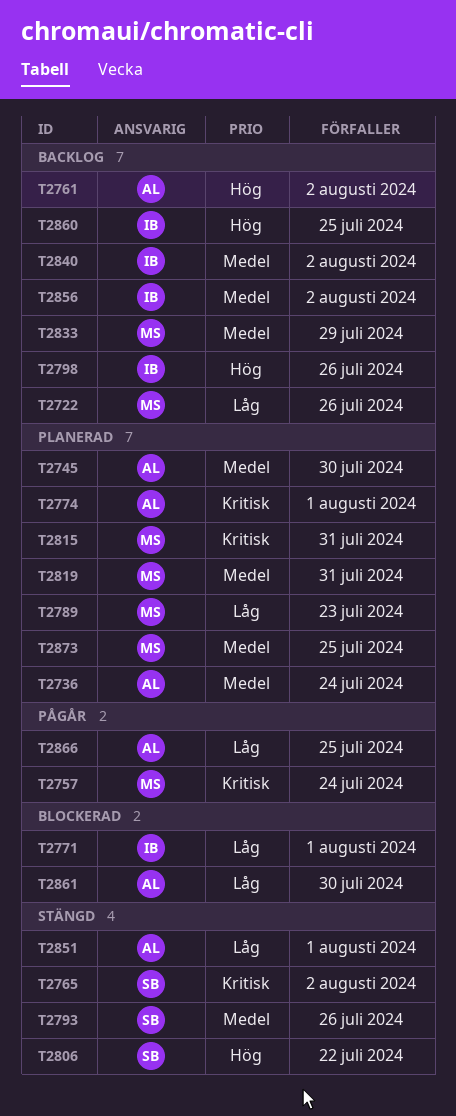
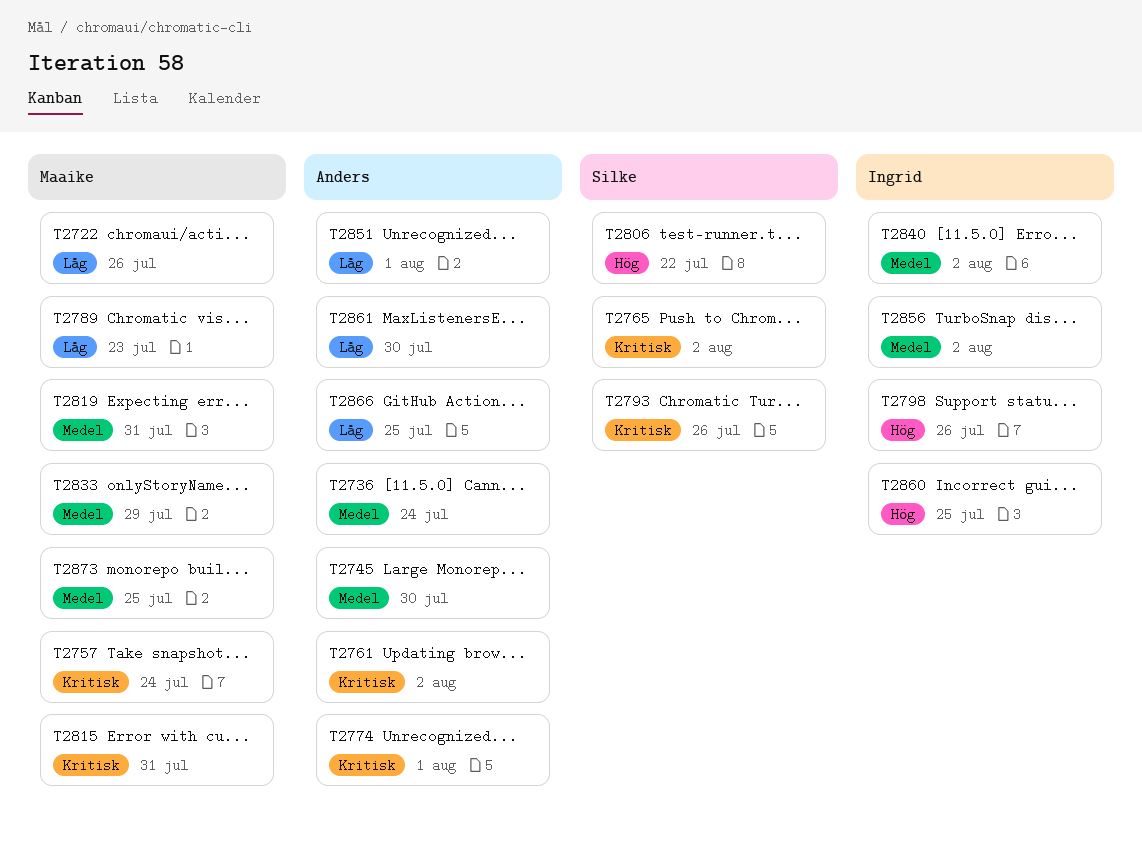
T2761, priority: Hög -> Kritisk
T2771: present -> none
T2793, priority: Medel -> Kritisk

